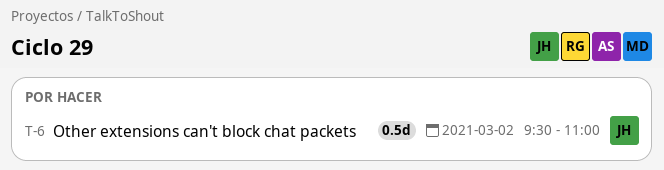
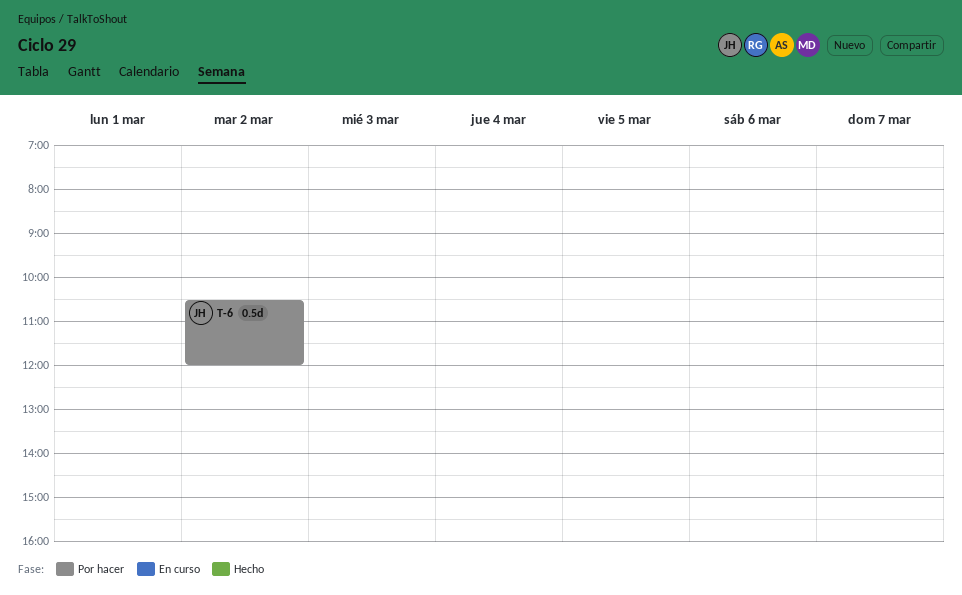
T-6, begins: 09:30 -> 10:30
T-6, ends: 11:00 -> 12:00

